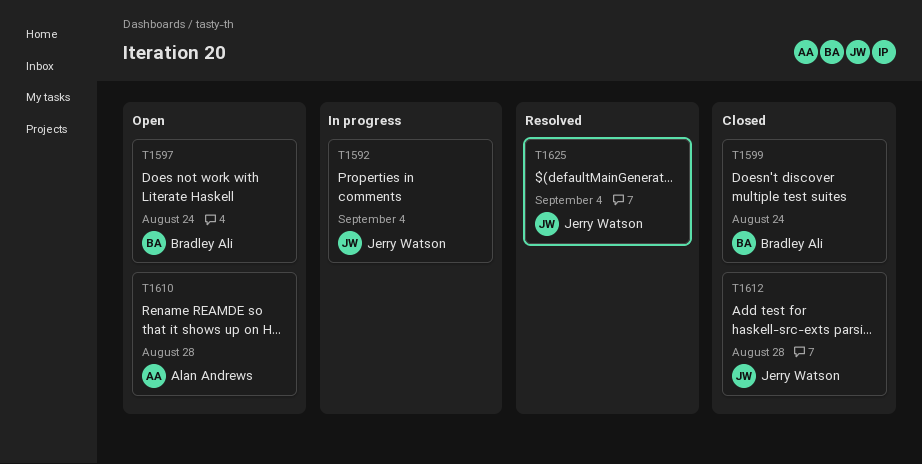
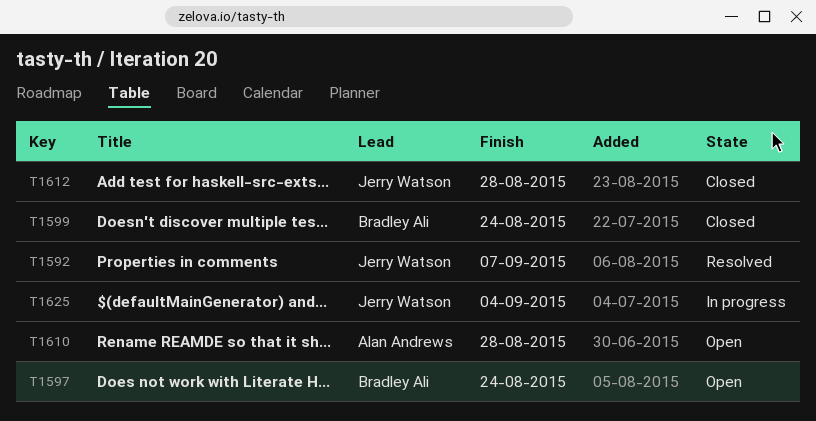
T1592, status: In progress -> Resolved
T1592, due: Sep 4 -> Sep 7
T1625, status: Resolved -> In progress

